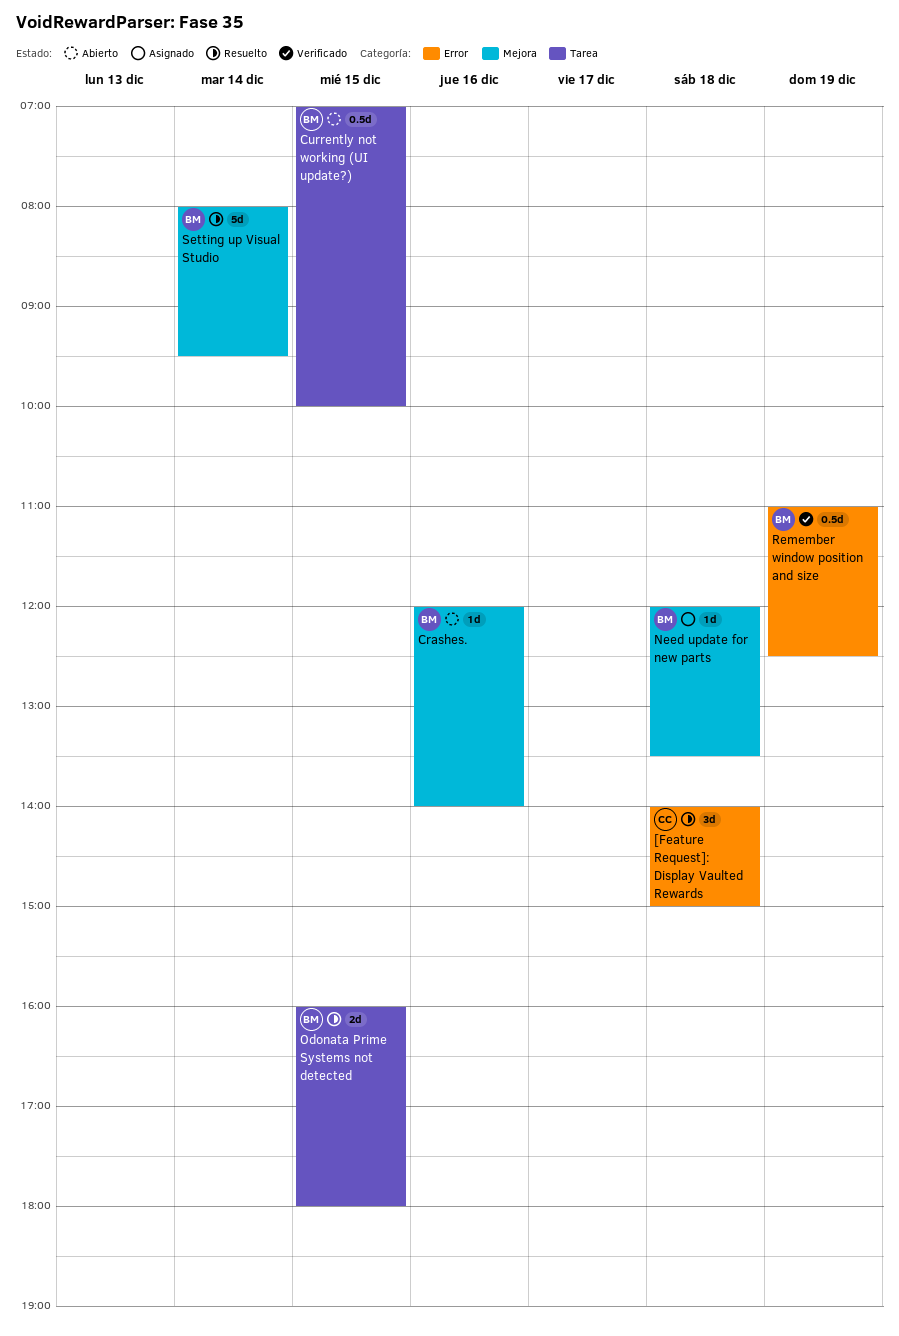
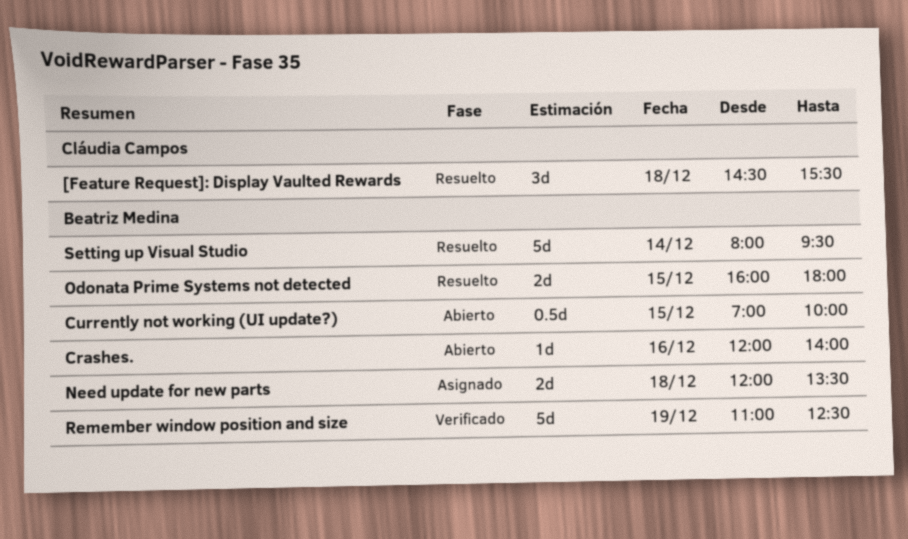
[Feature Request]: Display Vaulted Rewards, begins: 14:00 -> 14:30
[Feature Request]: Display Vaulted Rewards, ends: 15:00 -> 15:30
Need update for new parts, estimate: 1d -> 2d
Remember window position and size, estimate: 0.5d -> 5d

